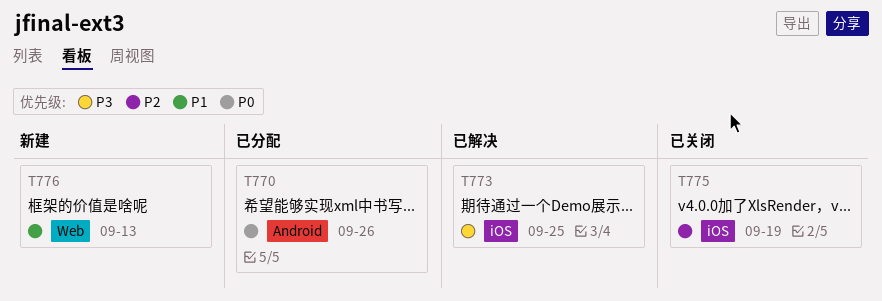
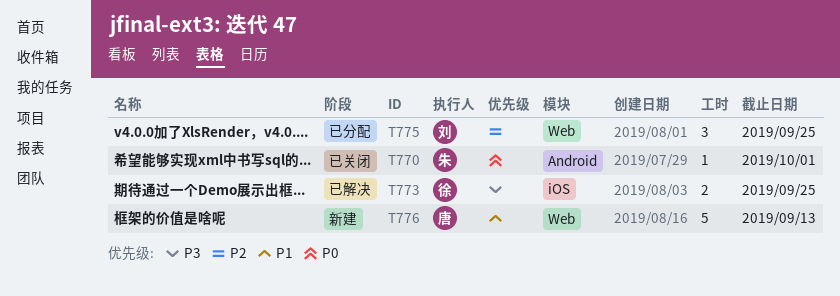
T770, status: 已分配 -> 已关闭
T770, due: Sep 26 -> Oct 1
T775, status: 已关闭 -> 已分配
T775, label: iOS -> Web
T775, due: Sep 19 -> Sep 25

